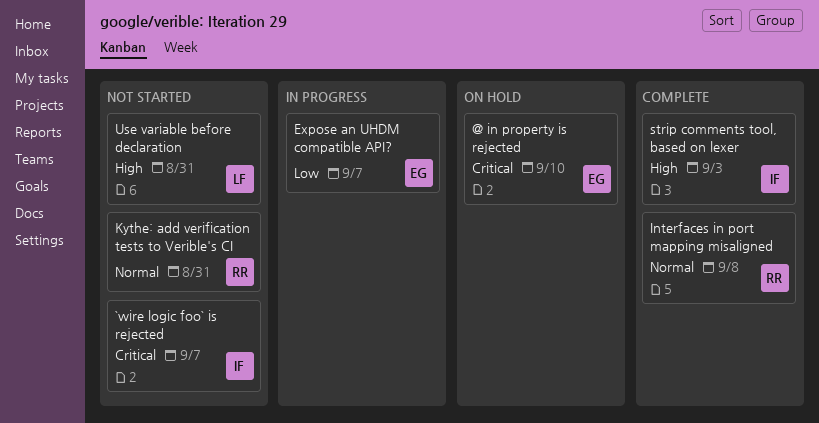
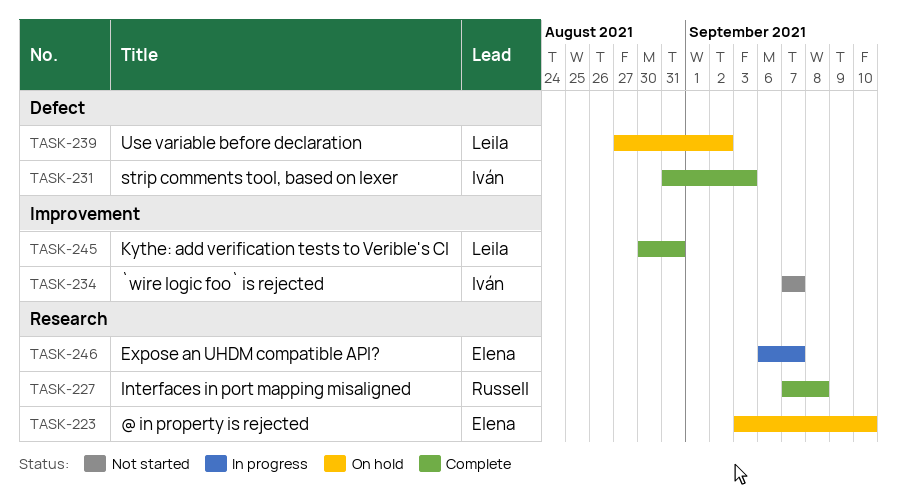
Kythe: add verification tests to Verible's CI, status: Not started -> Complete
Kythe: add verification tests to Verible's CI, owner: Russell -> Leila
Use variable before declaration, status: Not started -> On hold
Use variable before declaration, due: Aug 31 -> Sep 2

